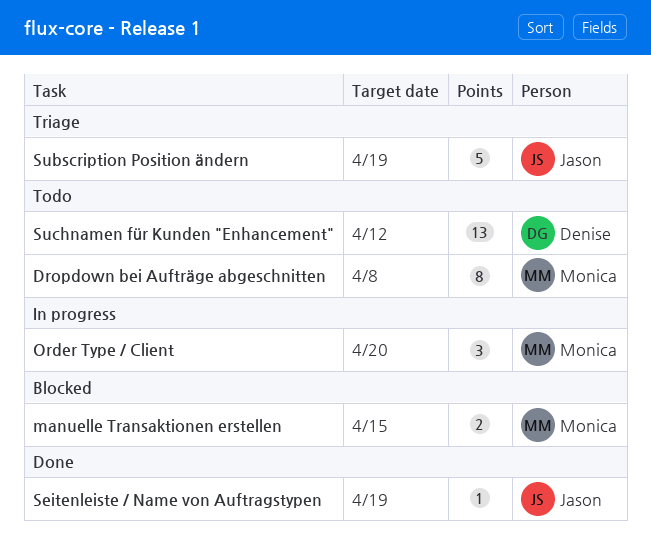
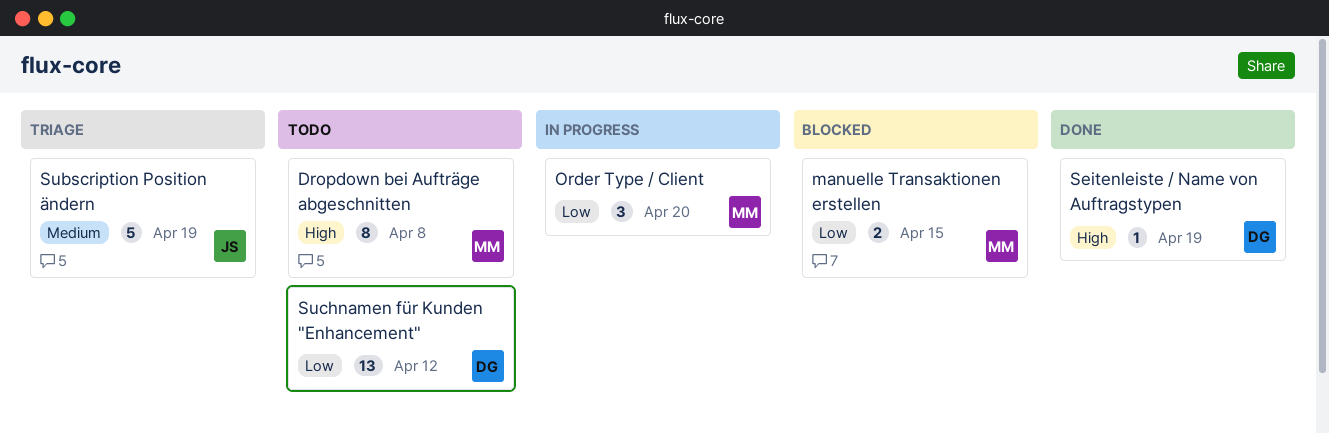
Seitenleiste / Name von Auftragstypen, owner: Jason -> Denise

